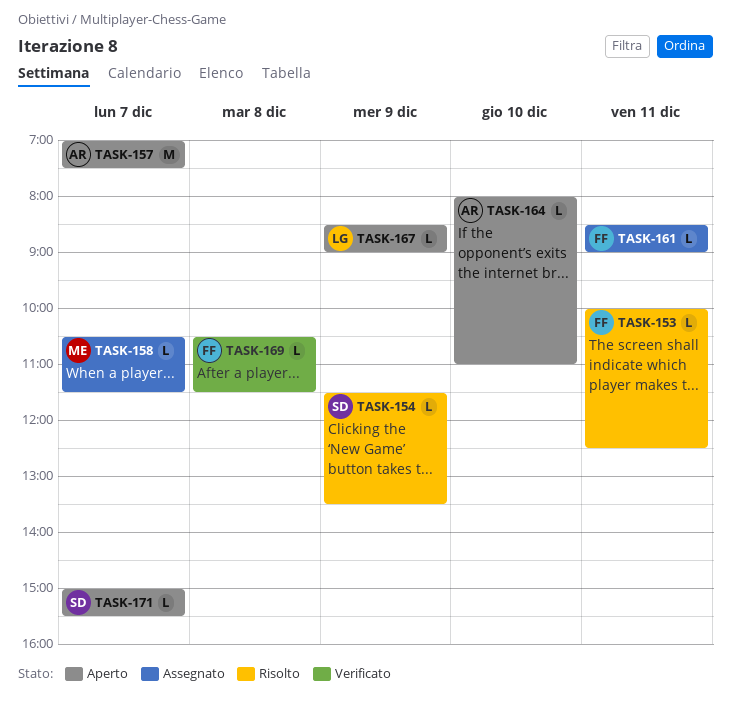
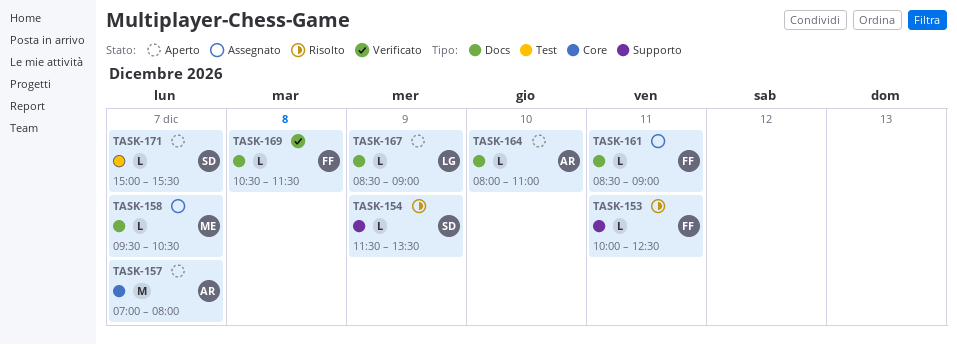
TASK-157, ends: 07:30 -> 08:00
TASK-158, begins: 10:30 -> 09:30
TASK-158, ends: 11:30 -> 10:30

